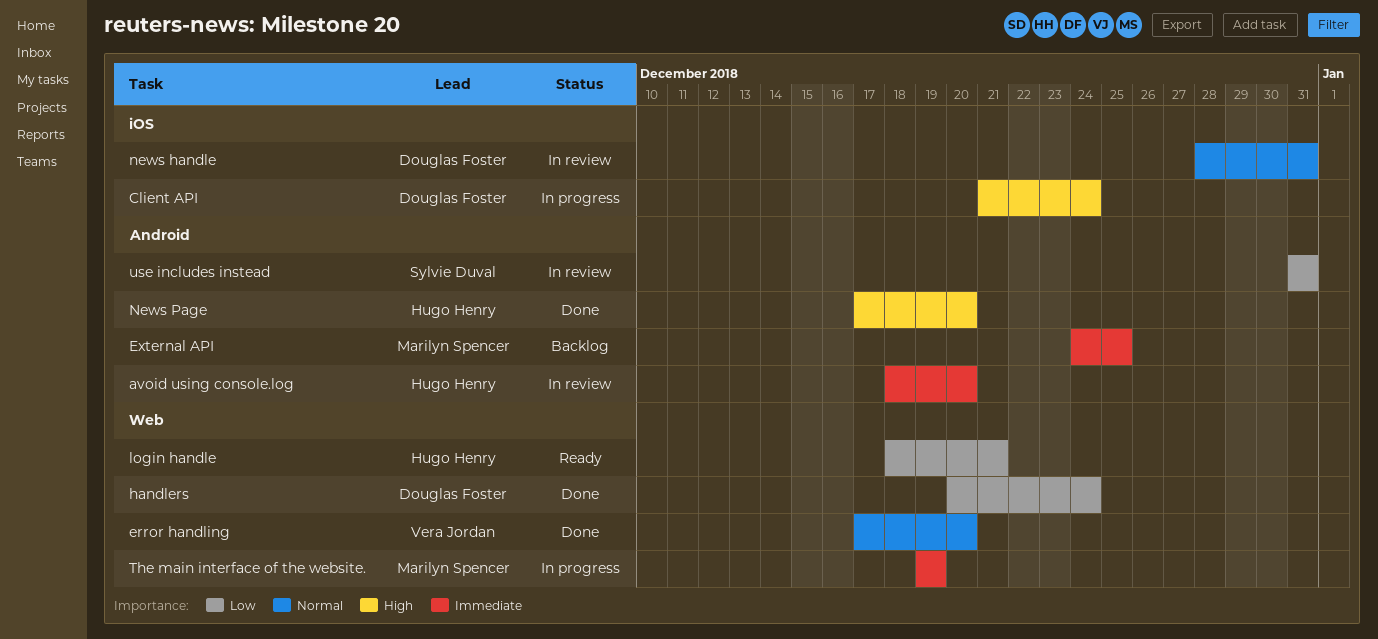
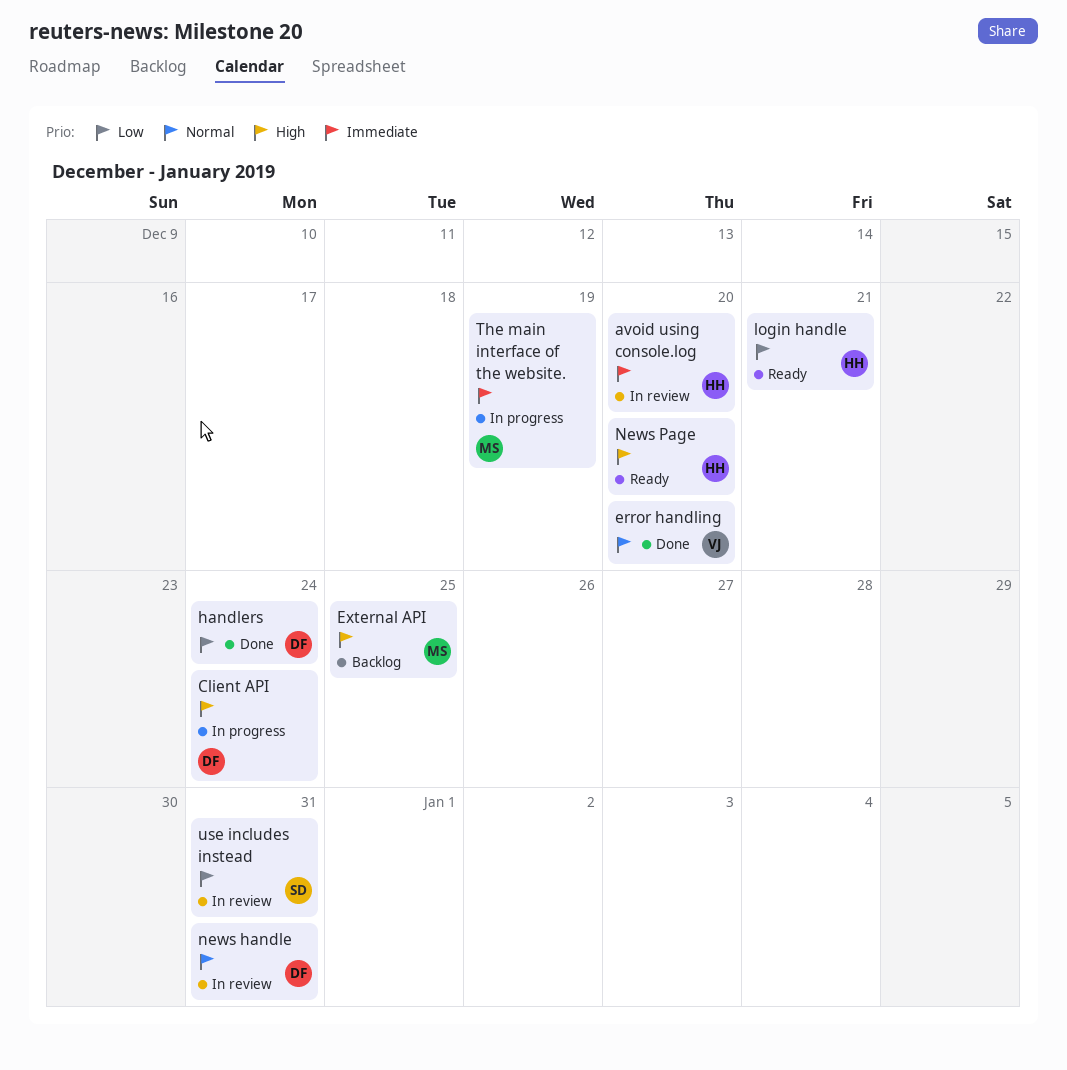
External API, priority: Immediate -> High
News Page, status: Done -> Ready

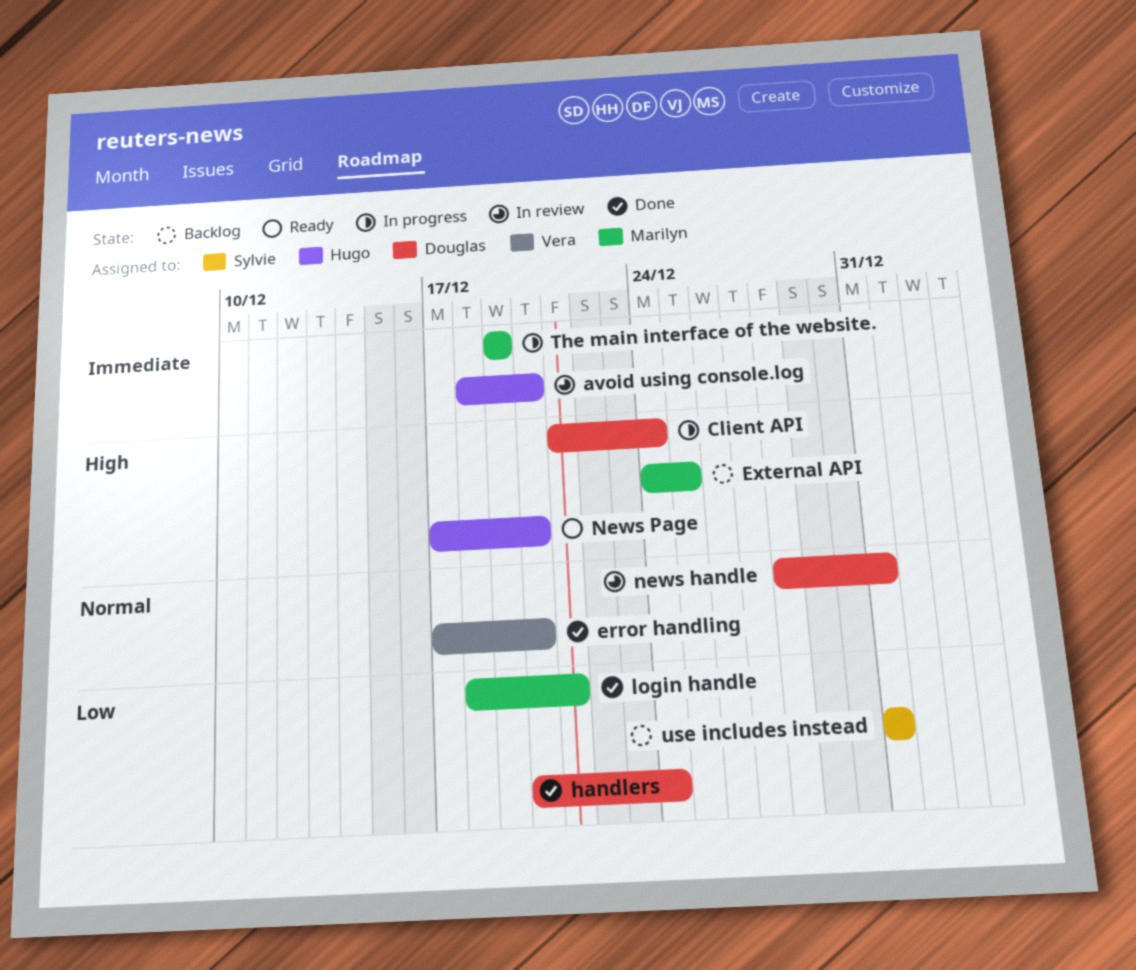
login handle, status: Ready -> Done
login handle, owner: Hugo -> Marilyn
use includes instead, status: In review -> Backlog

